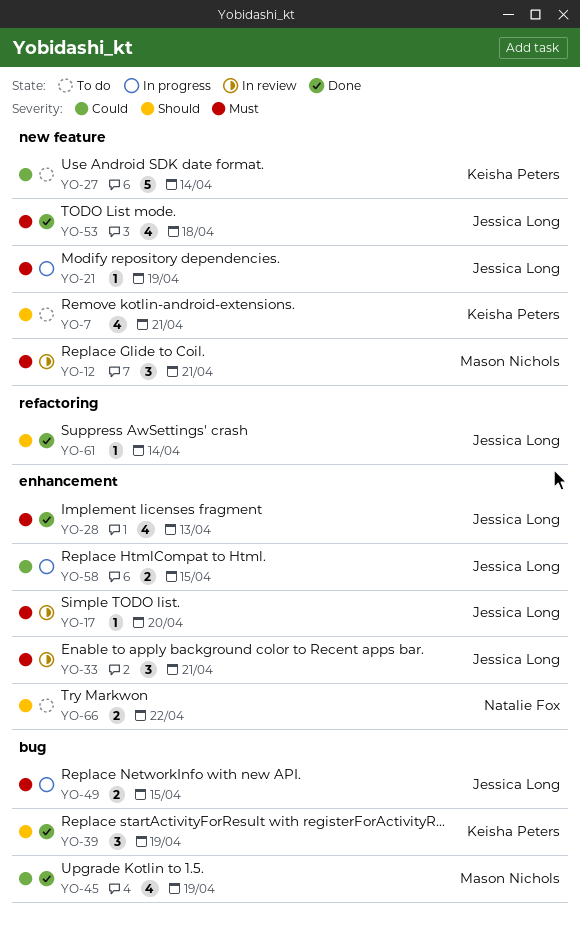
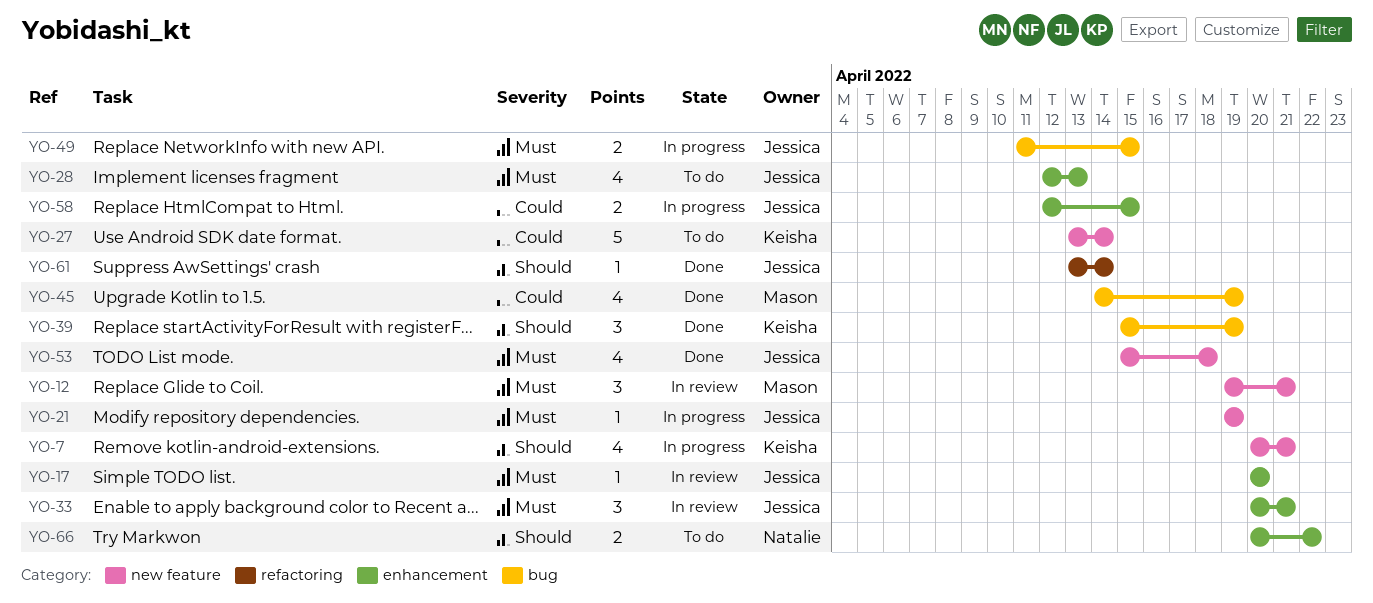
YO-7, status: To do -> In progress
YO-28, status: Done -> To do

